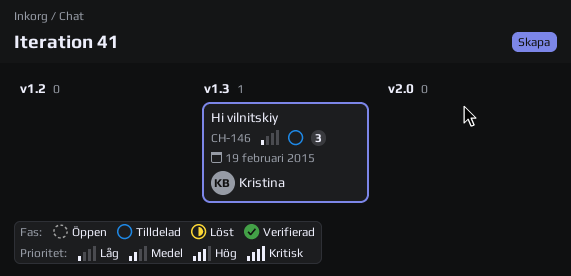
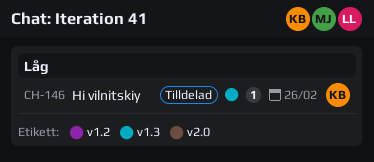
CH-146, estimate: 3 -> 1
CH-146, due: Feb 19 -> Feb 26

